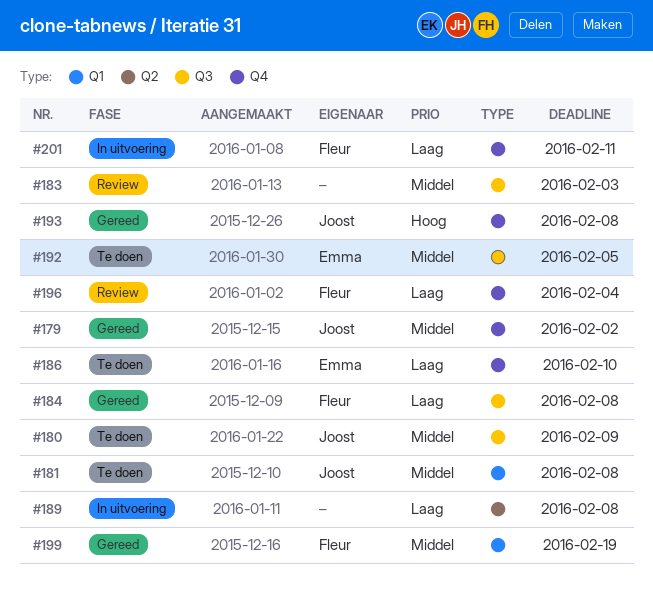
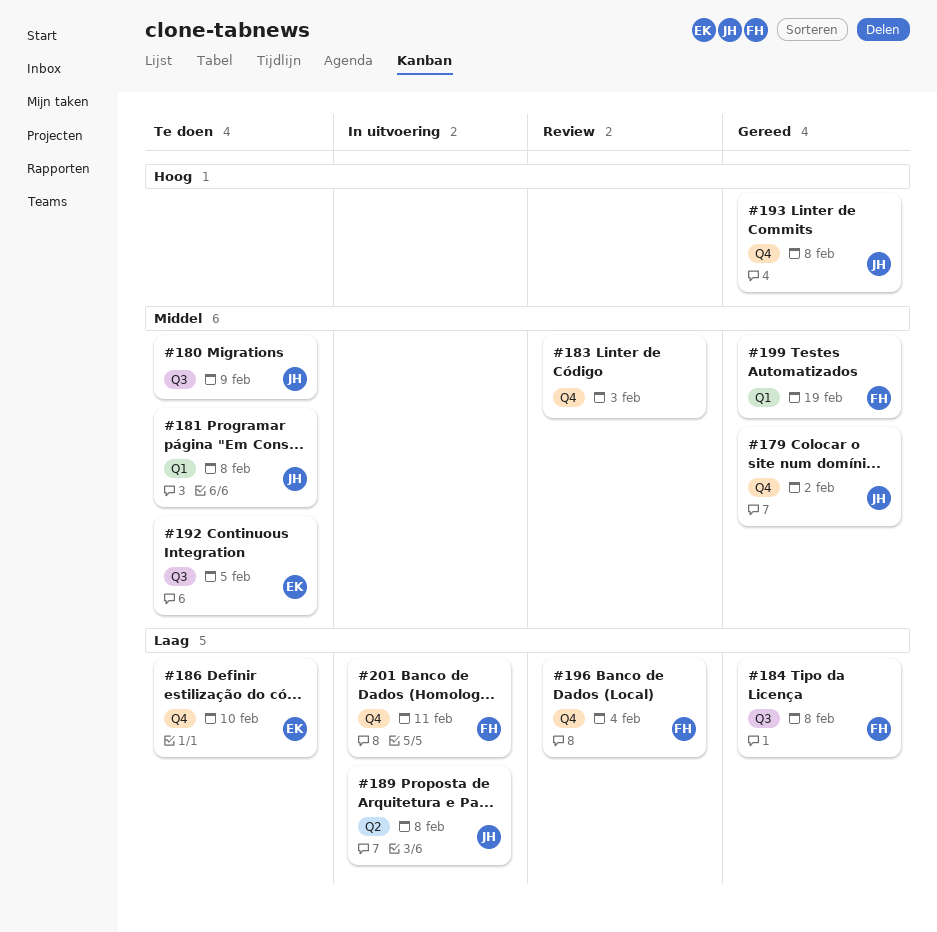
#183, label: Q3 -> Q4
#189, owner: none -> Joost

